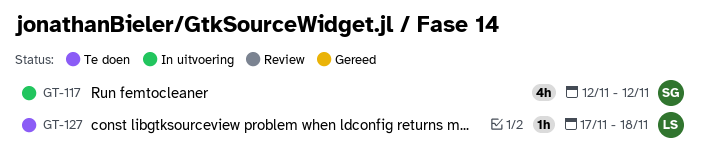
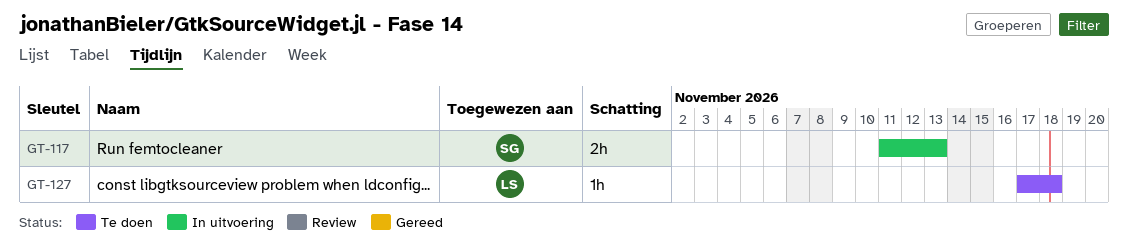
GT-117, estimate: 4h -> 2h
GT-117, start: Nov 12 -> Nov 11
GT-117, due: Nov 12 -> Nov 13

